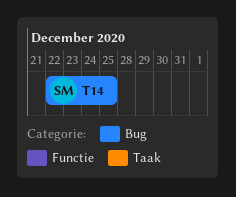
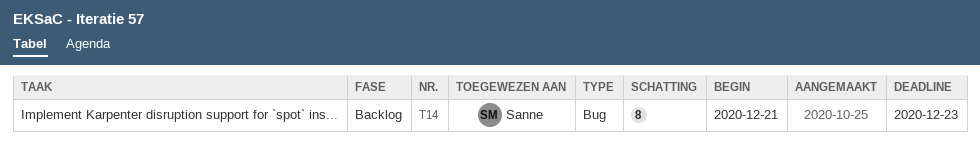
T14, start: Dec 22 -> Dec 21
T14, due: Dec 25 -> Dec 23

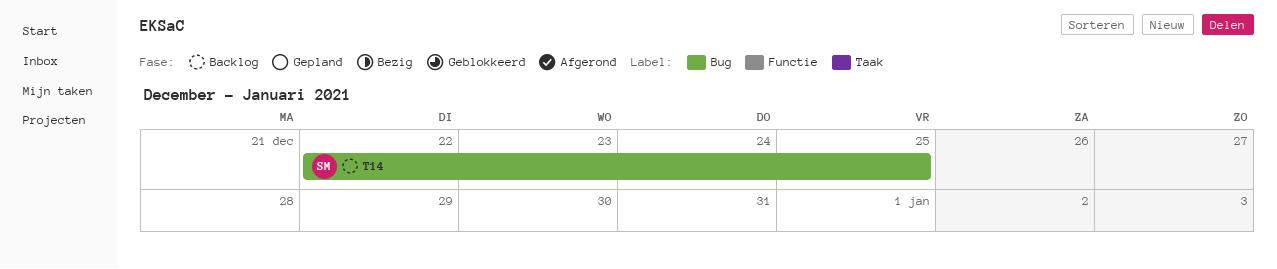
T14, start: Dec 21 -> Dec 22
T14, due: Dec 23 -> Dec 25

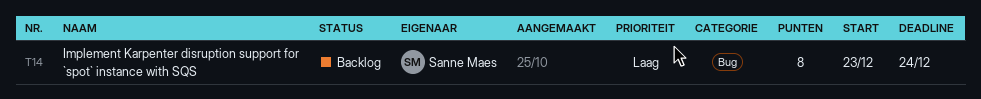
T14, start: Dec 22 -> Dec 23
T14, due: Dec 25 -> Dec 24

